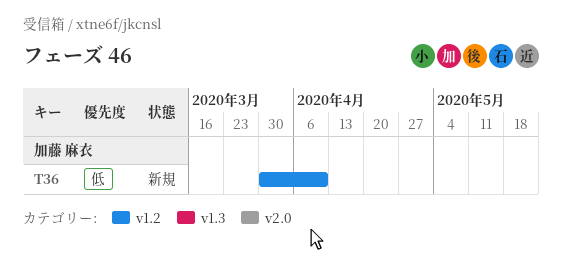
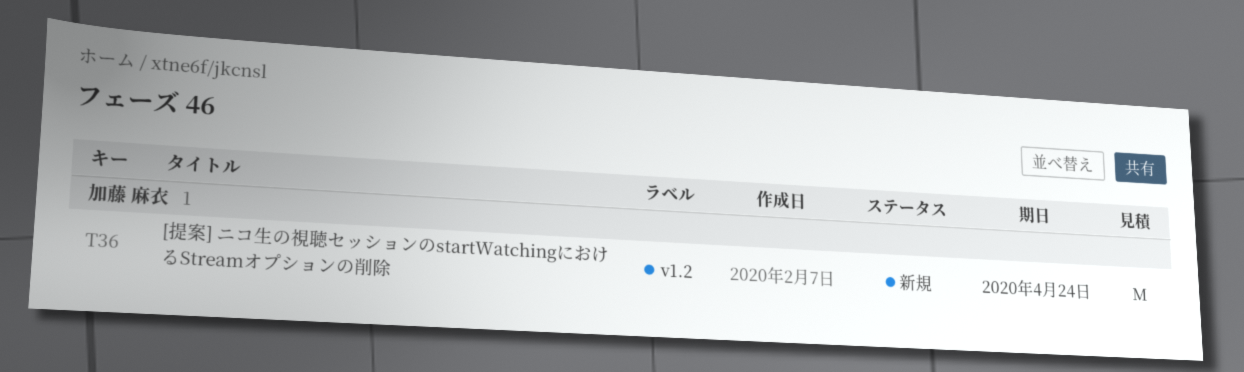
T36, due: Apr 10 -> Apr 24

